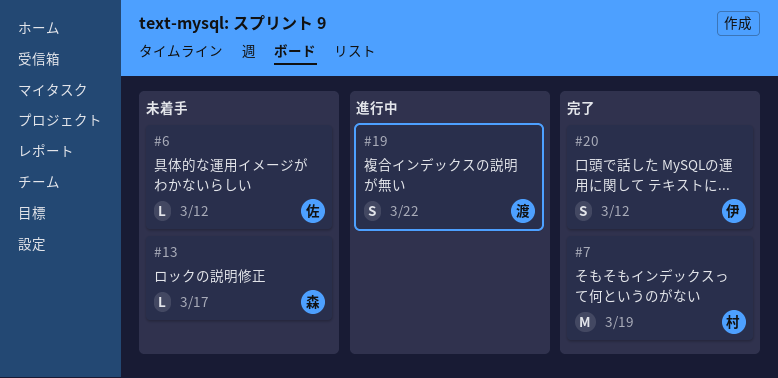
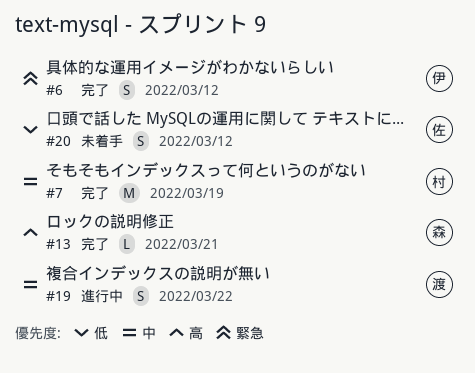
#6, status: 未着手 -> 完了
#6, owner: 佐 -> 伊
#6, estimate: L -> S
#13, status: 未着手 -> 完了
#13, due: Mar 17 -> Mar 21
#20, status: 完了 -> 未着手
#20, owner: 伊 -> 佐

